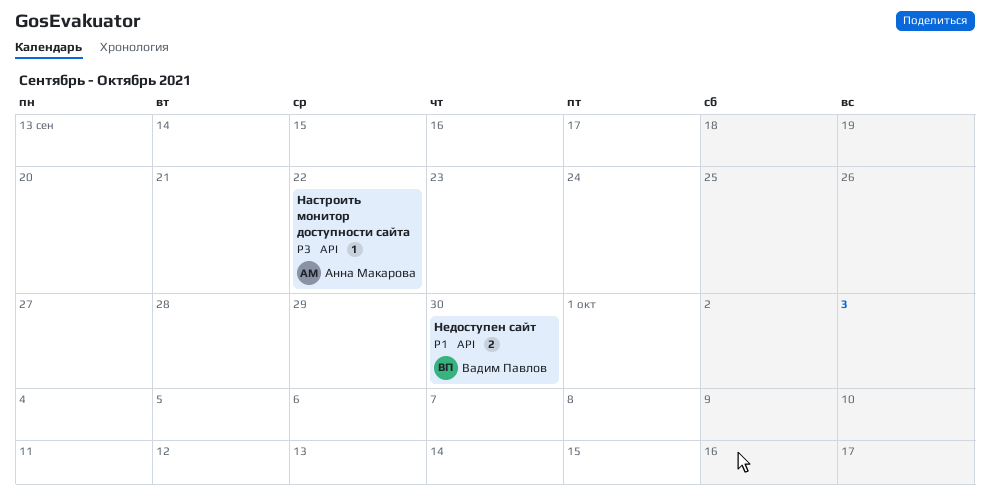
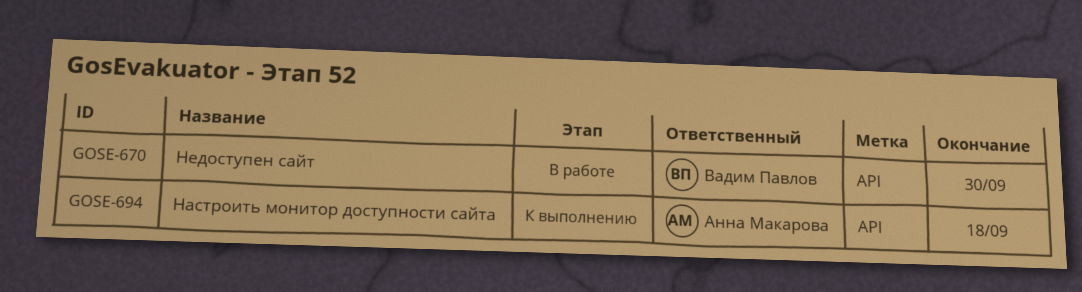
Настроить монитор доступности сайта, due: Sep 22 -> Sep 18

